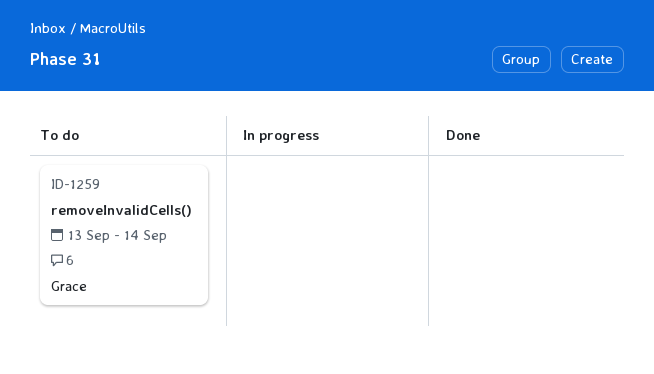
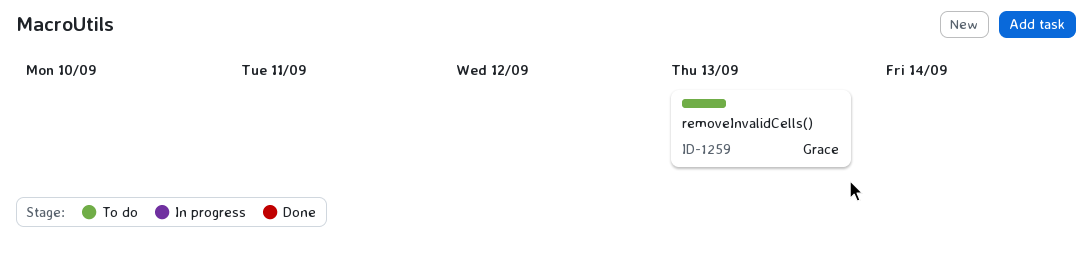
ID-1259, due: Sep 14 -> Sep 13

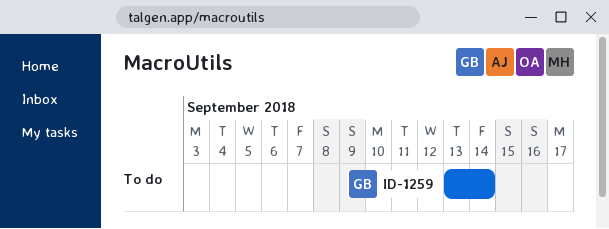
ID-1259, due: Sep 13 -> Sep 14

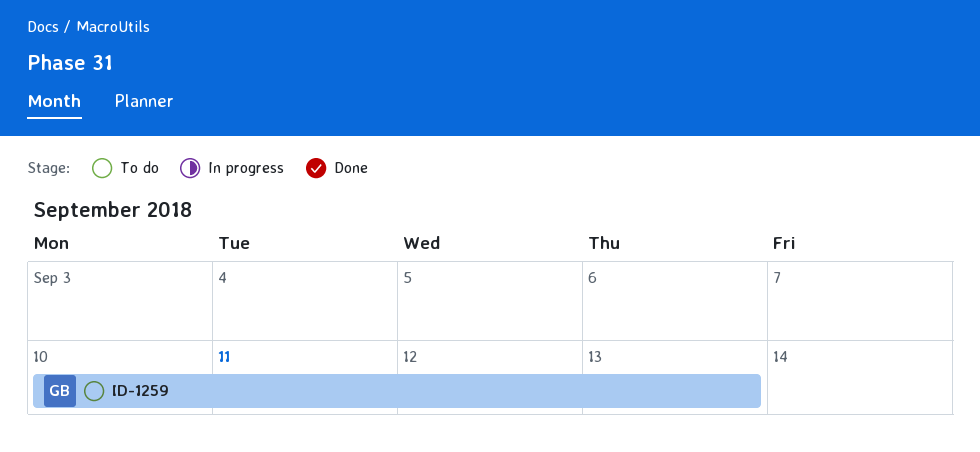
ID-1259, start: Sep 13 -> Sep 10
ID-1259, due: Sep 14 -> Sep 13

